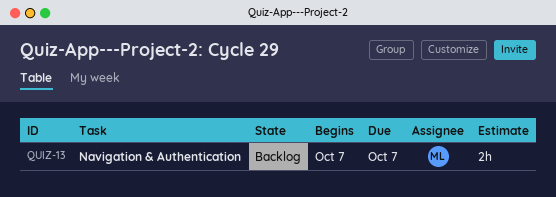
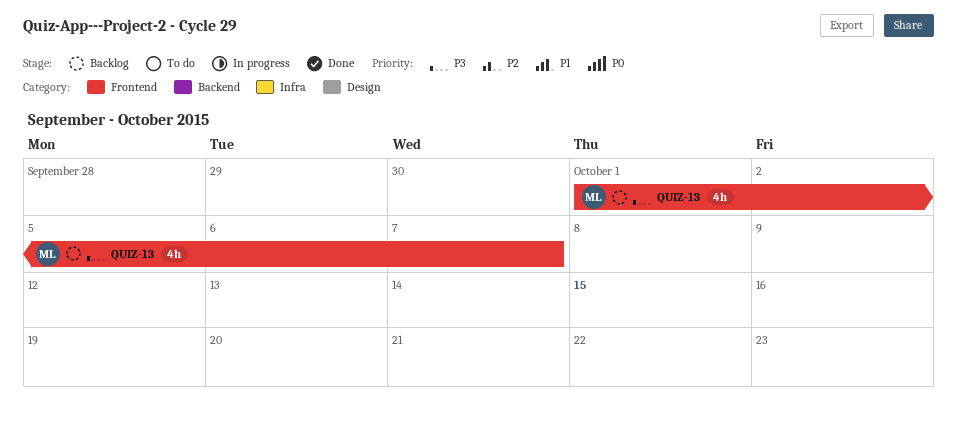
QUIZ-13, estimate: 2h -> 4h
QUIZ-13, start: Oct 7 -> Oct 1

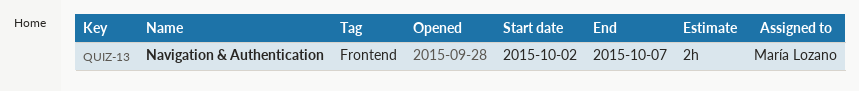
QUIZ-13, estimate: 4h -> 2h
QUIZ-13, start: Oct 1 -> Oct 2

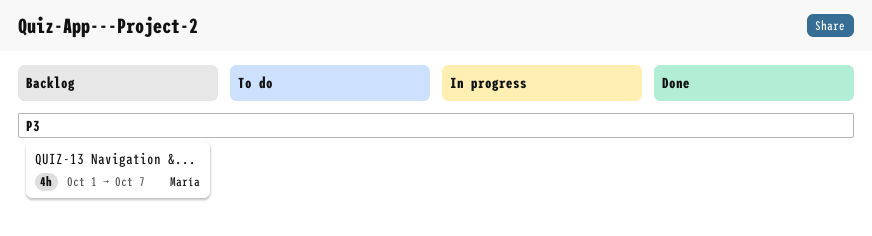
QUIZ-13, estimate: 2h -> 4h
QUIZ-13, start: Oct 2 -> Oct 1

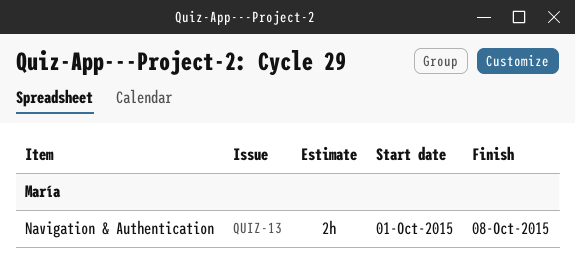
QUIZ-13, estimate: 4h -> 2h
QUIZ-13, due: Oct 7 -> Oct 8

